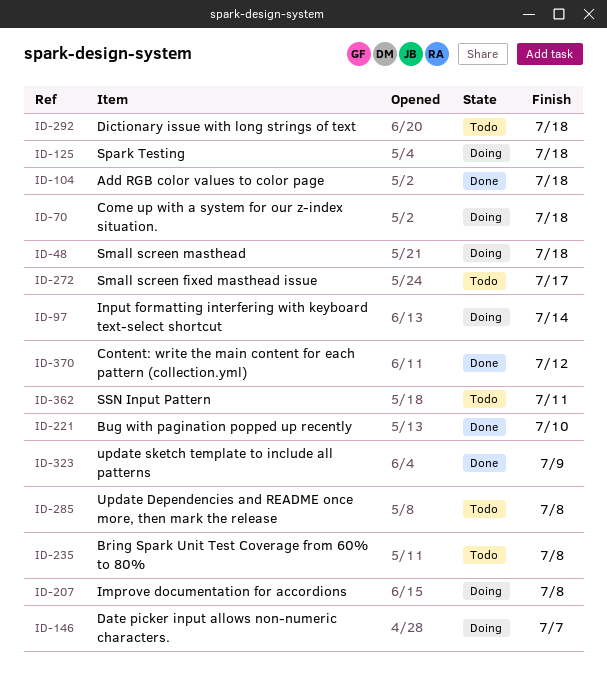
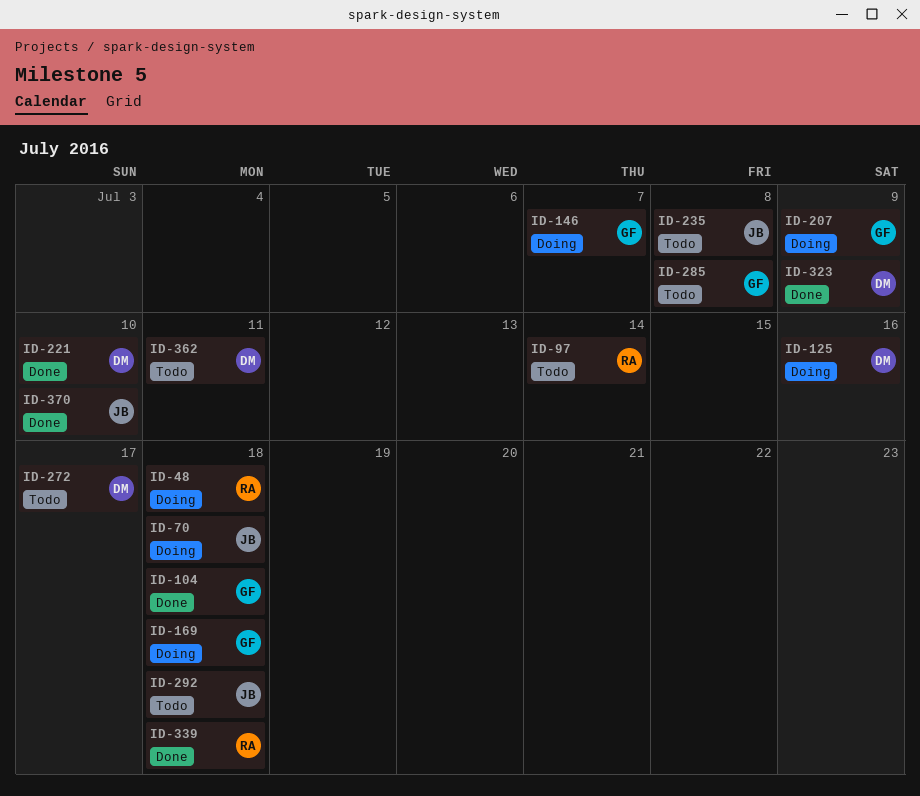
ID-97, status: Doing -> Todo
ID-125, due: Jul 18 -> Jul 16
ID-169: none -> present
ID-207, due: Jul 8 -> Jul 9
ID-339: none -> present
ID-370, due: Jul 12 -> Jul 10

